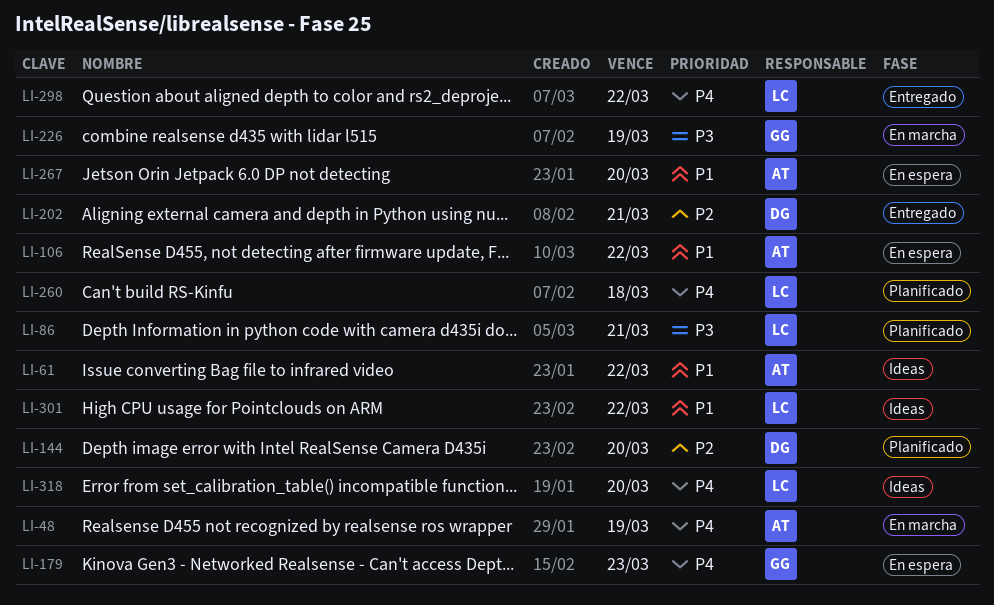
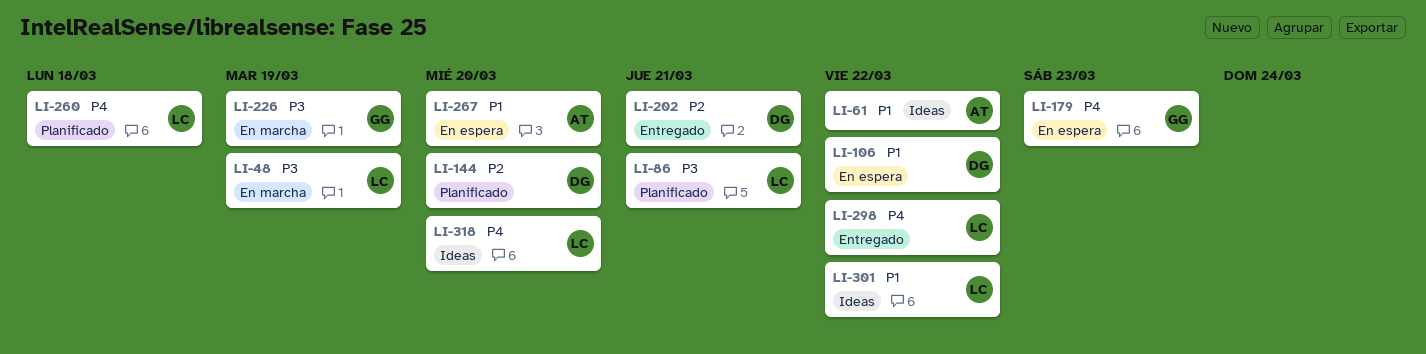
LI-48, owner: AT -> LC
LI-48, priority: P4 -> P3
LI-106, owner: AT -> DG

